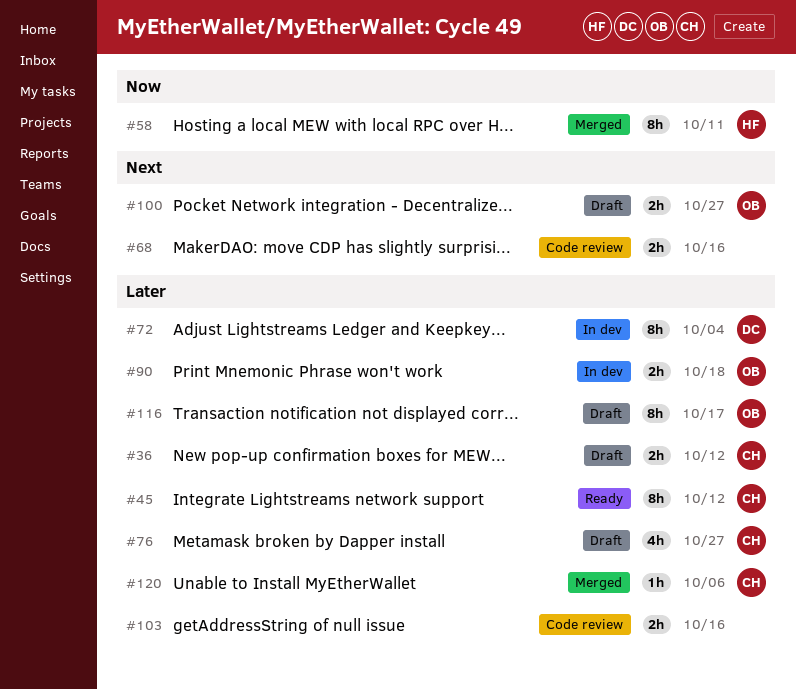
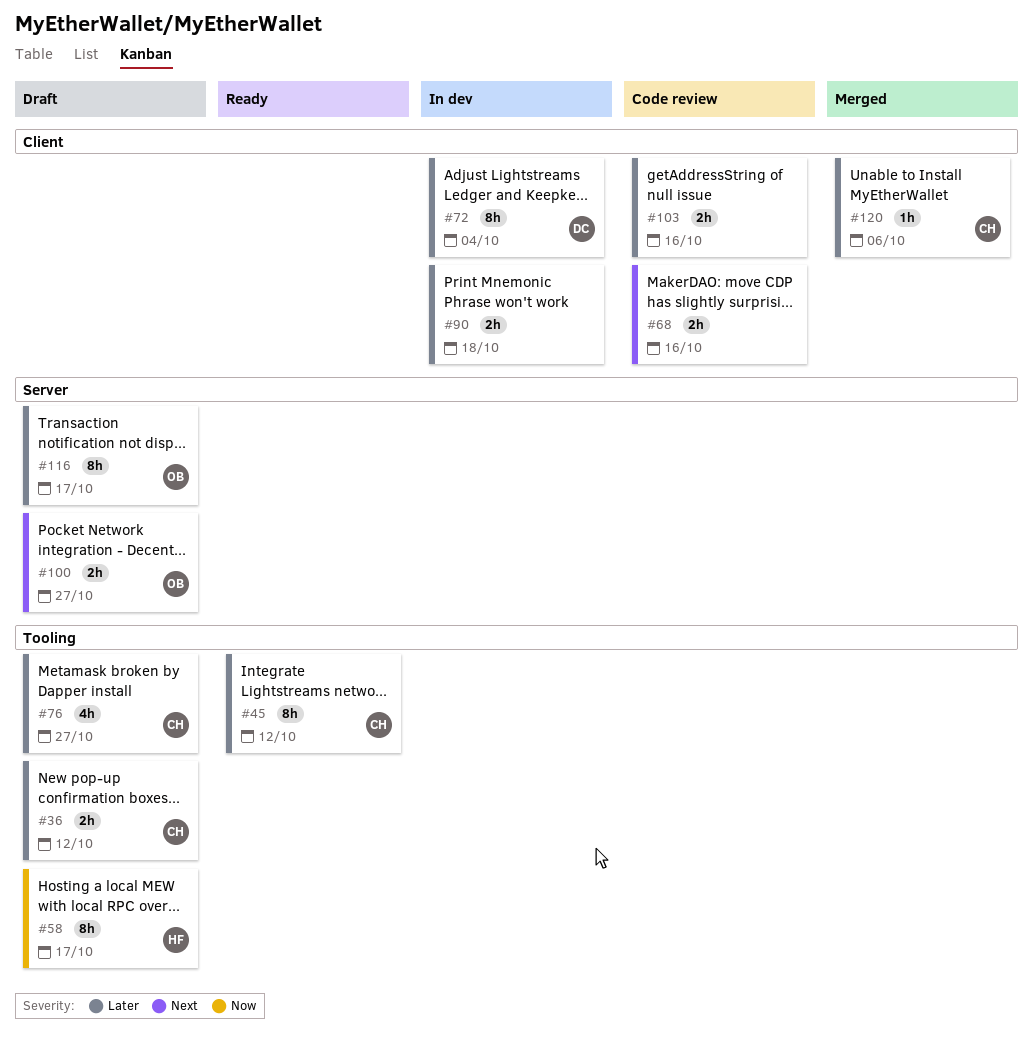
#58, status: Merged -> Draft
#58, due: Oct 11 -> Oct 17
#90, owner: OB -> none

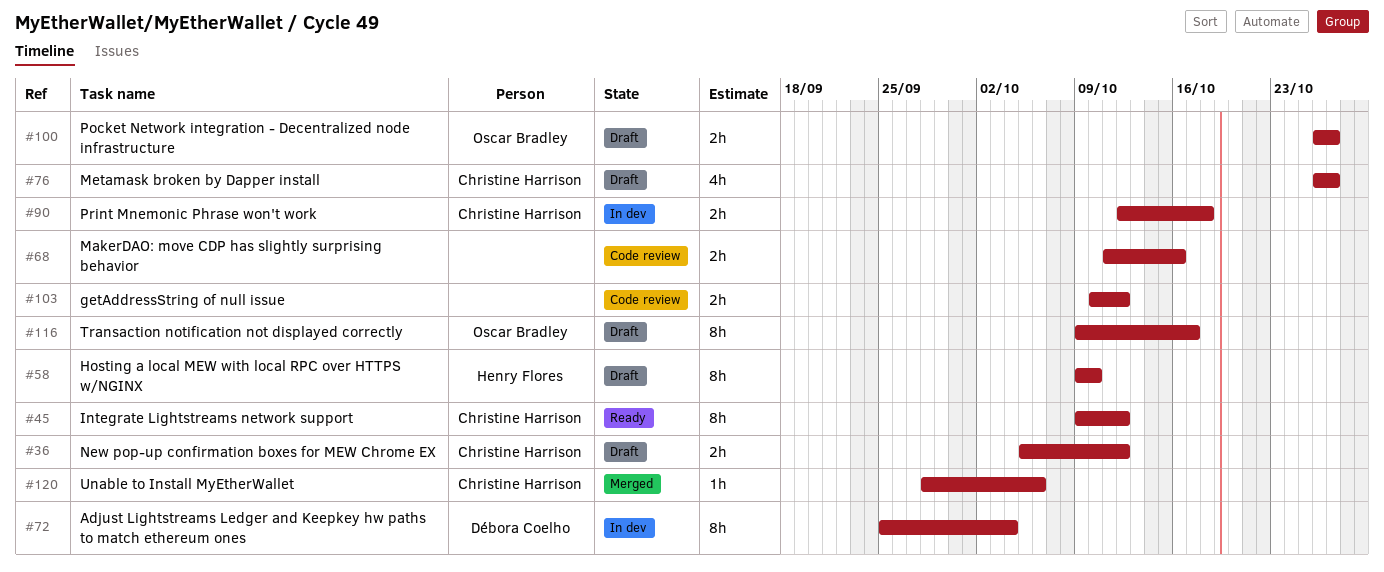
#58, due: Oct 17 -> Oct 10
#90, owner: none -> Christine Harrison
#103, due: Oct 16 -> Oct 12

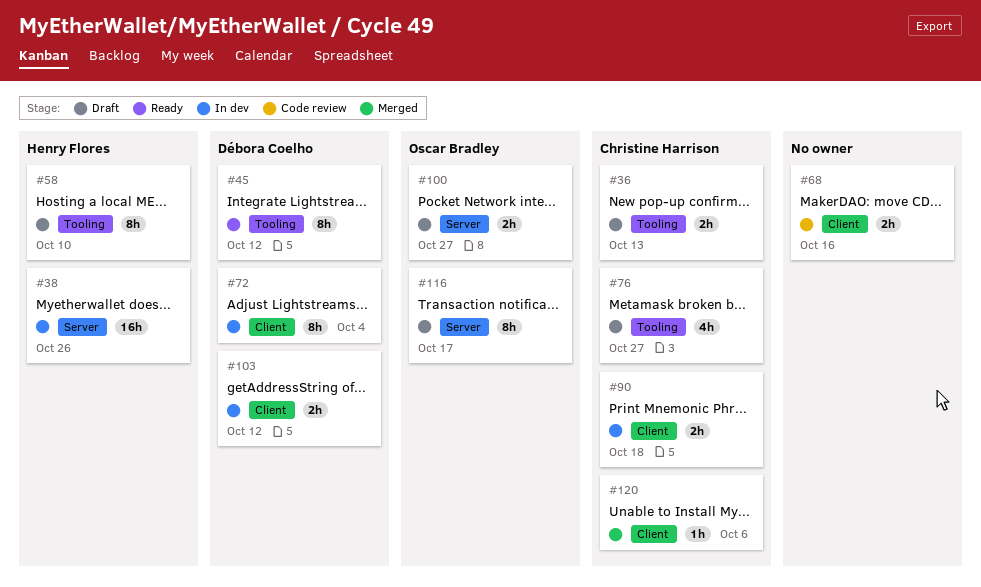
#36, due: Oct 12 -> Oct 13
#38: none -> present
#45, owner: Christine Harrison -> Débora Coelho
#103, status: Code review -> In dev
#103, owner: none -> Débora Coelho

